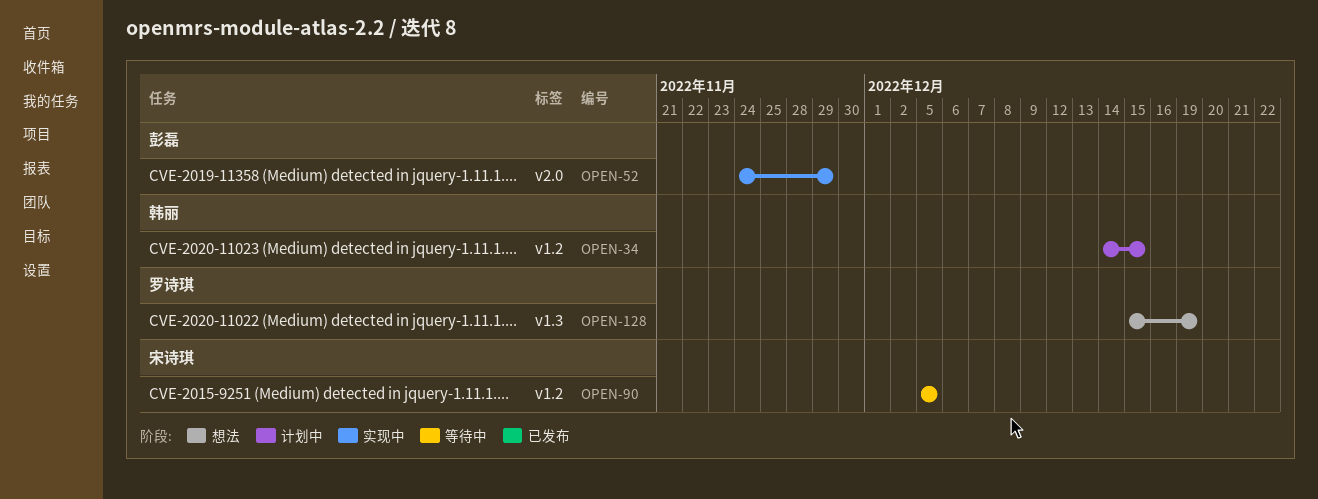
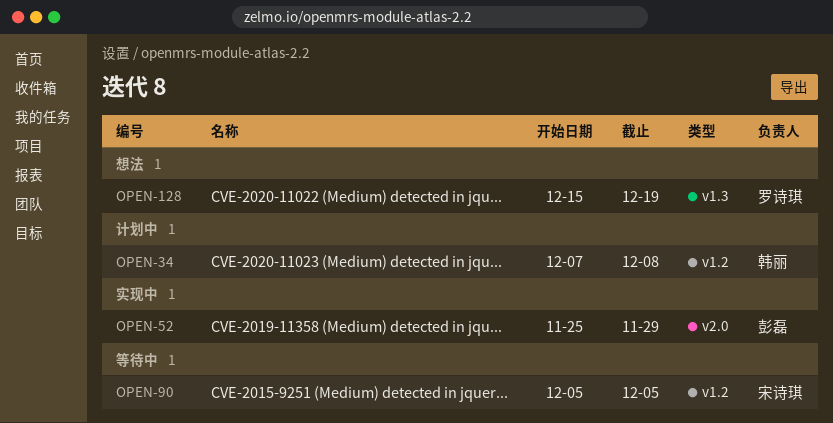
OPEN-34, start: Dec 14 -> Dec 7
OPEN-34, due: Dec 15 -> Dec 8
OPEN-52, start: Nov 24 -> Nov 25

